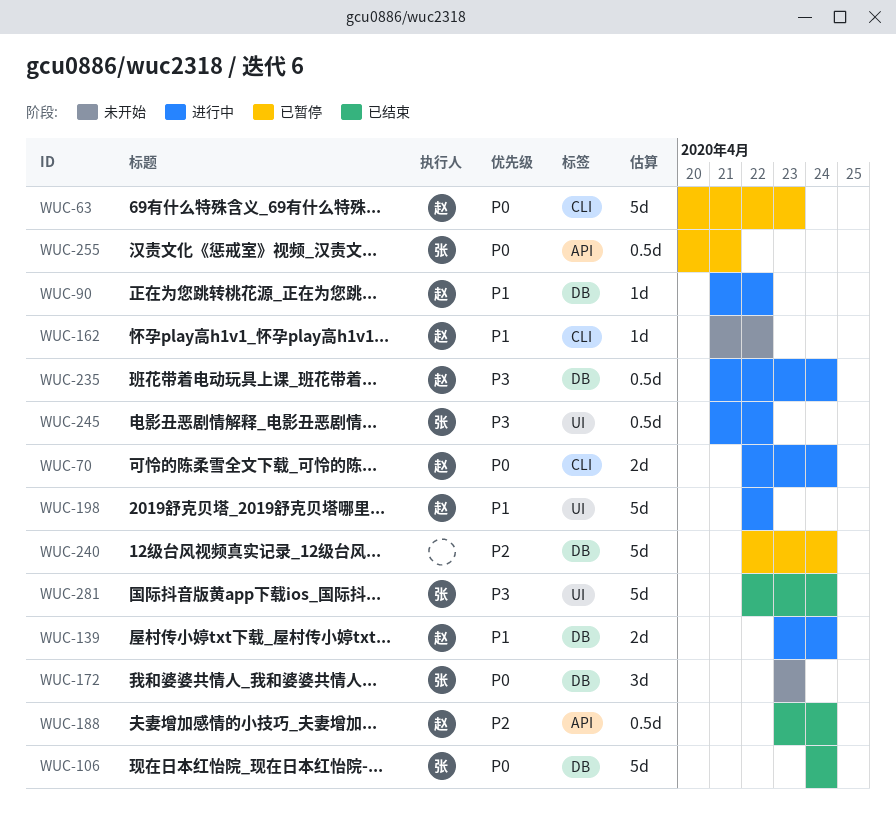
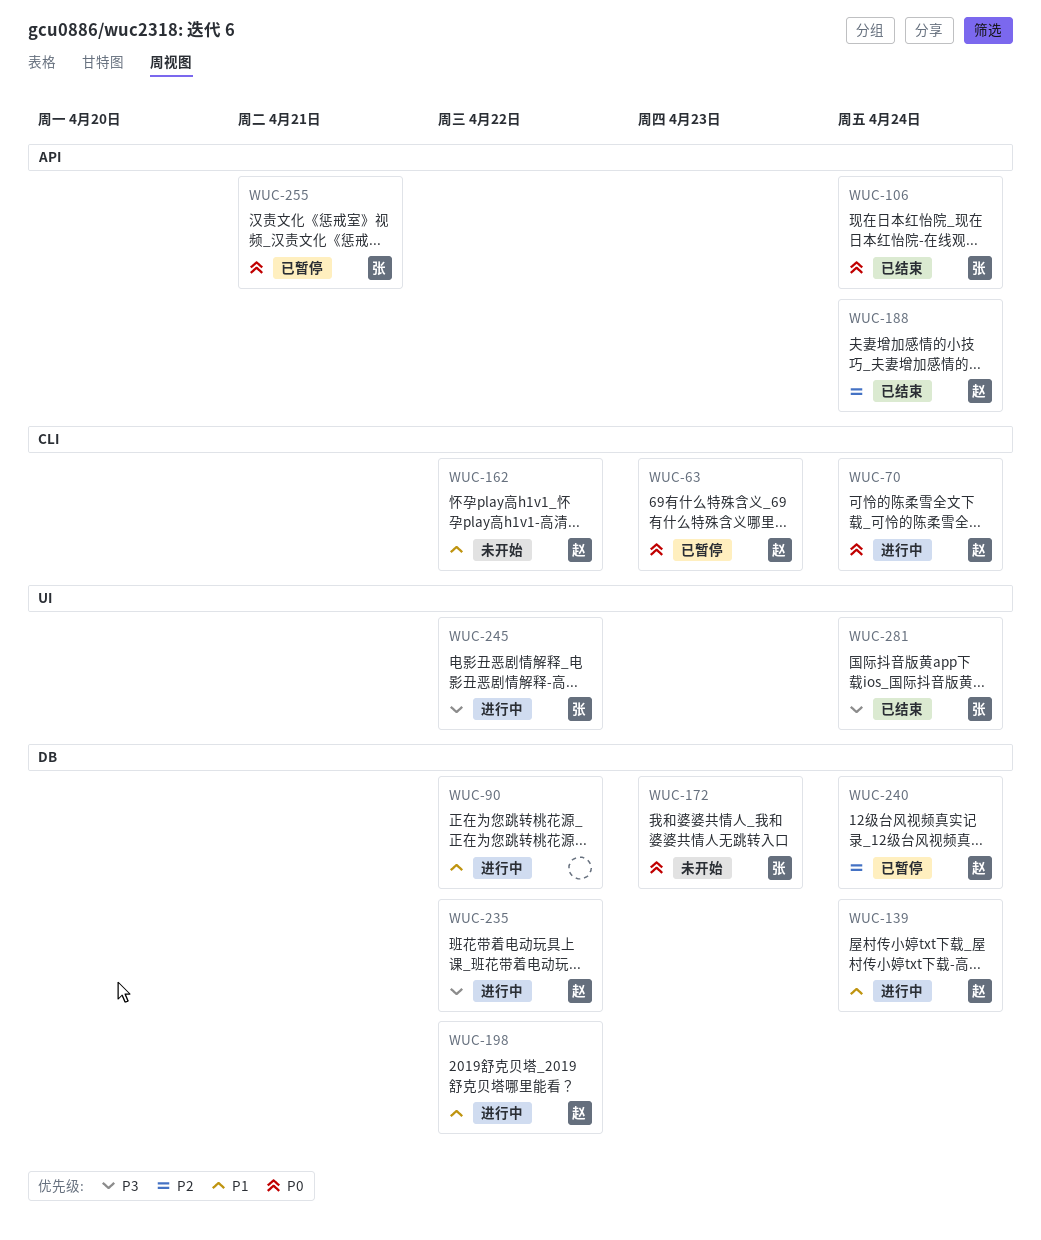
WUC-90, owner: 赵 -> none
WUC-106, label: DB -> API
WUC-198, label: UI -> DB
WUC-235, due: Apr 24 -> Apr 22
WUC-240, owner: none -> 赵

